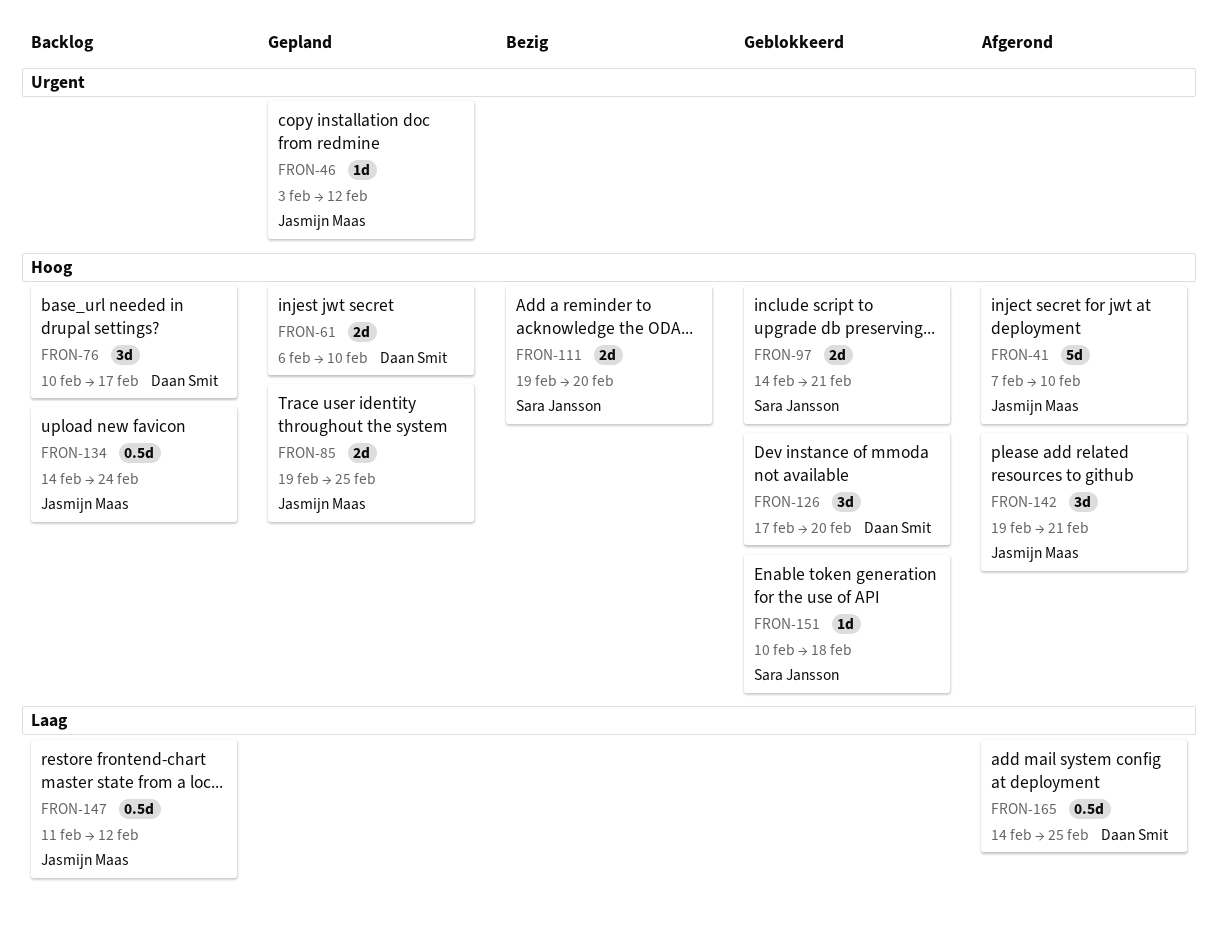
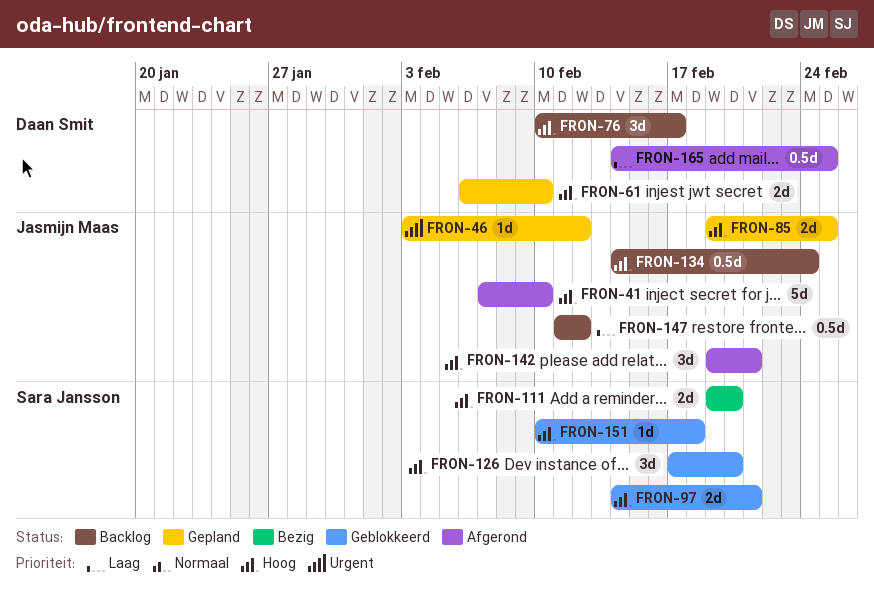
FRON-126, owner: Daan Smit -> Sara Jansson

